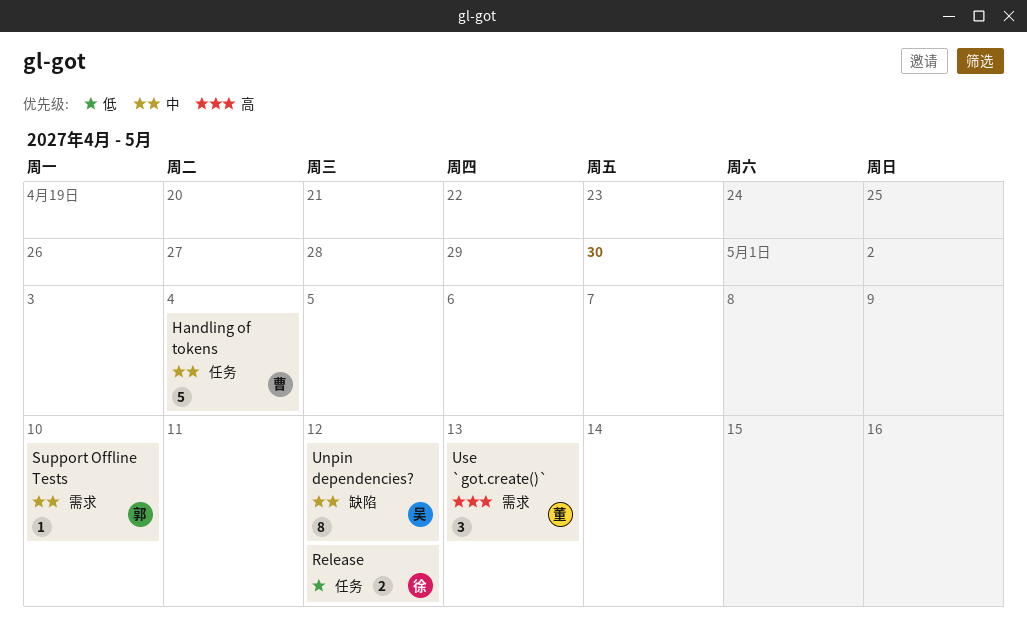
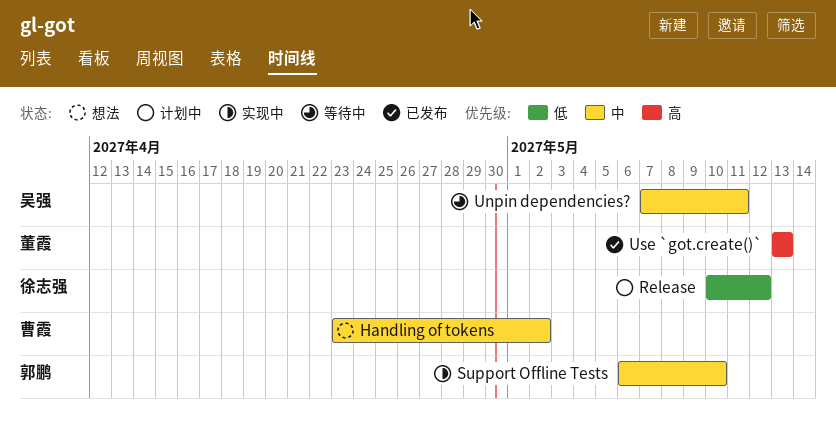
Handling of tokens, due: May 4 -> May 2
Unpin dependencies?, due: May 12 -> May 11

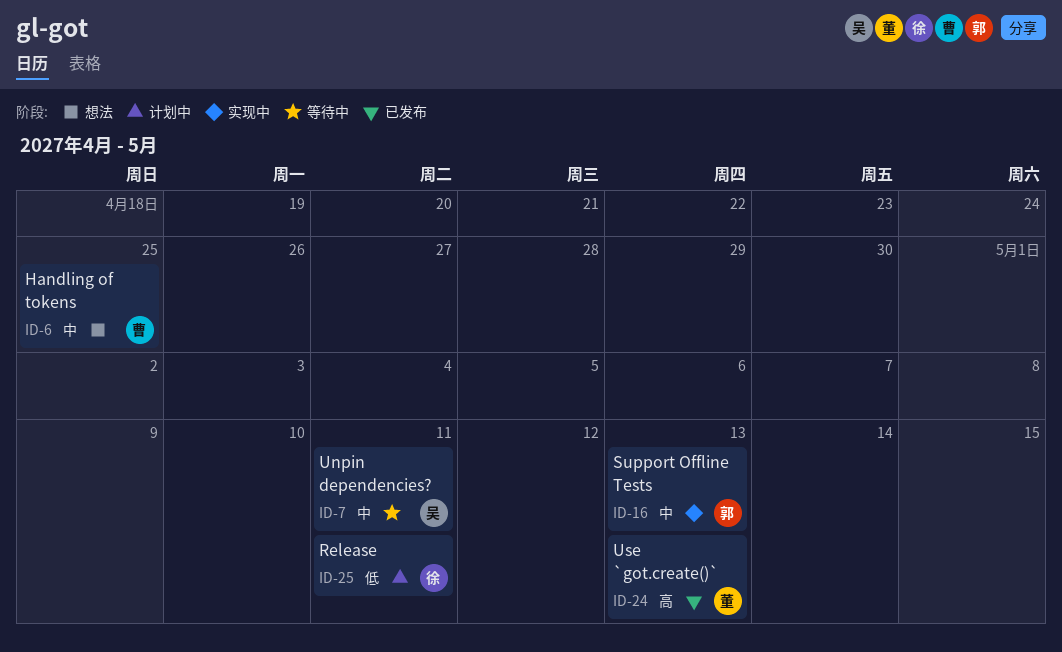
Handling of tokens, due: May 2 -> Apr 25
Release, due: May 12 -> May 11
Support Offline Tests, due: May 10 -> May 13

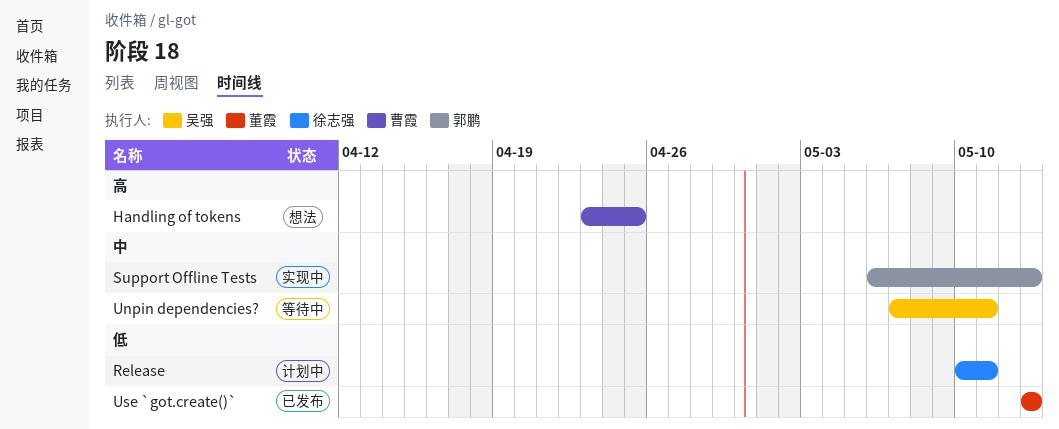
Handling of tokens, priority: 中 -> 高
Use `got.create()`, priority: 高 -> 低

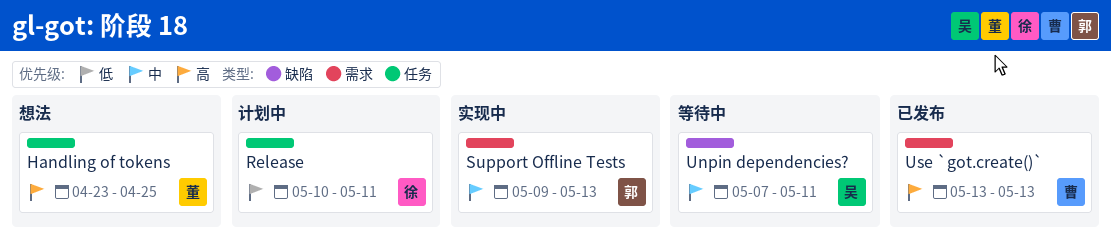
Handling of tokens, owner: 曹霞 -> 董霞
Support Offline Tests, start: May 6 -> May 9
Use `got.create()`, owner: 董霞 -> 曹霞
Use `got.create()`, priority: 低 -> 高

